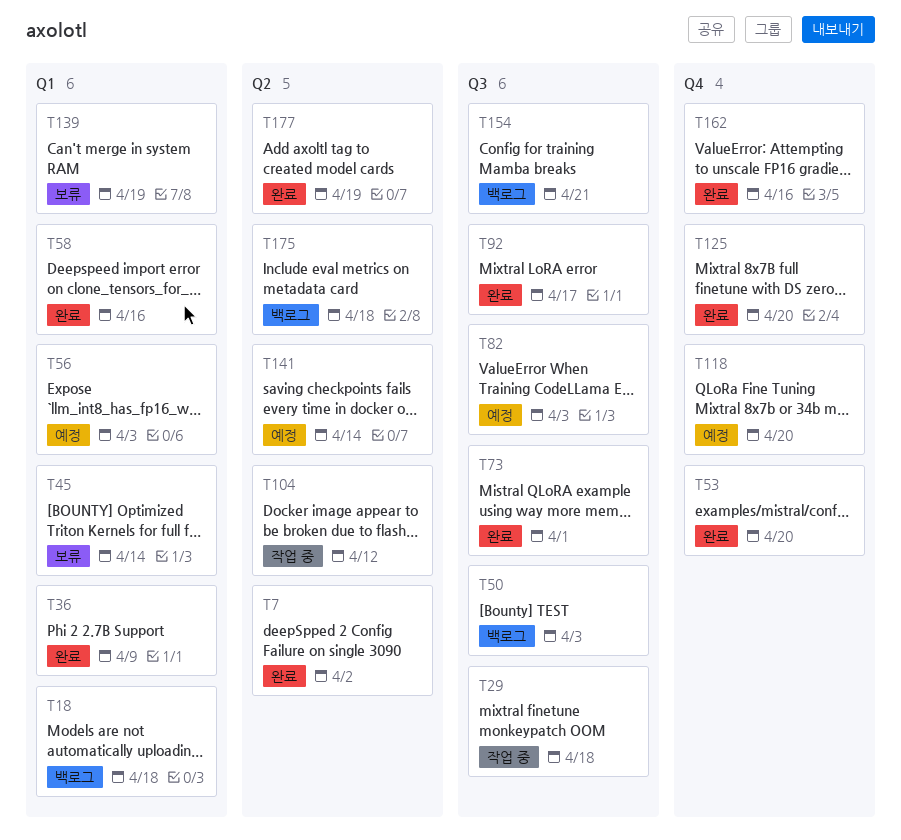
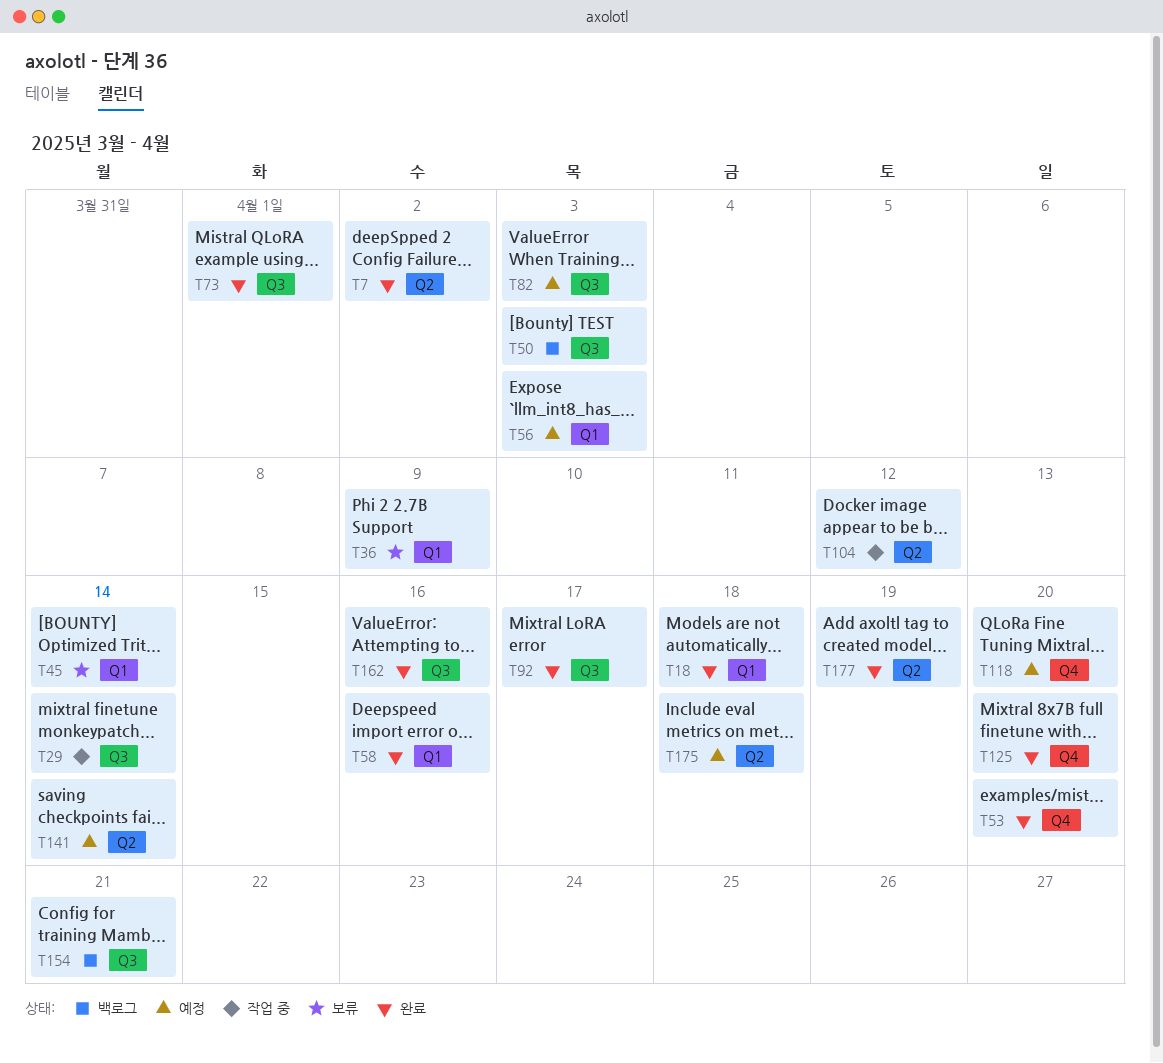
T18, status: 백로그 -> 완료
T29, due: Apr 18 -> Apr 14
T36, status: 완료 -> 보류
T139: present -> none
T162, label: Q4 -> Q3
T175, status: 백로그 -> 예정

